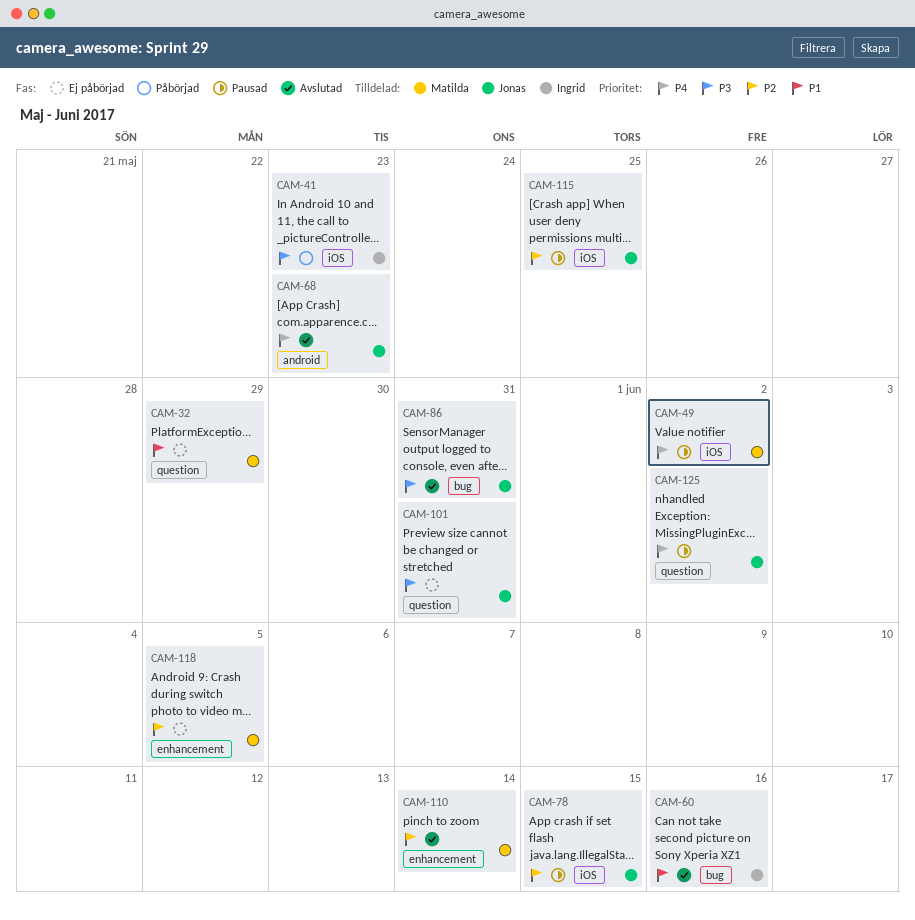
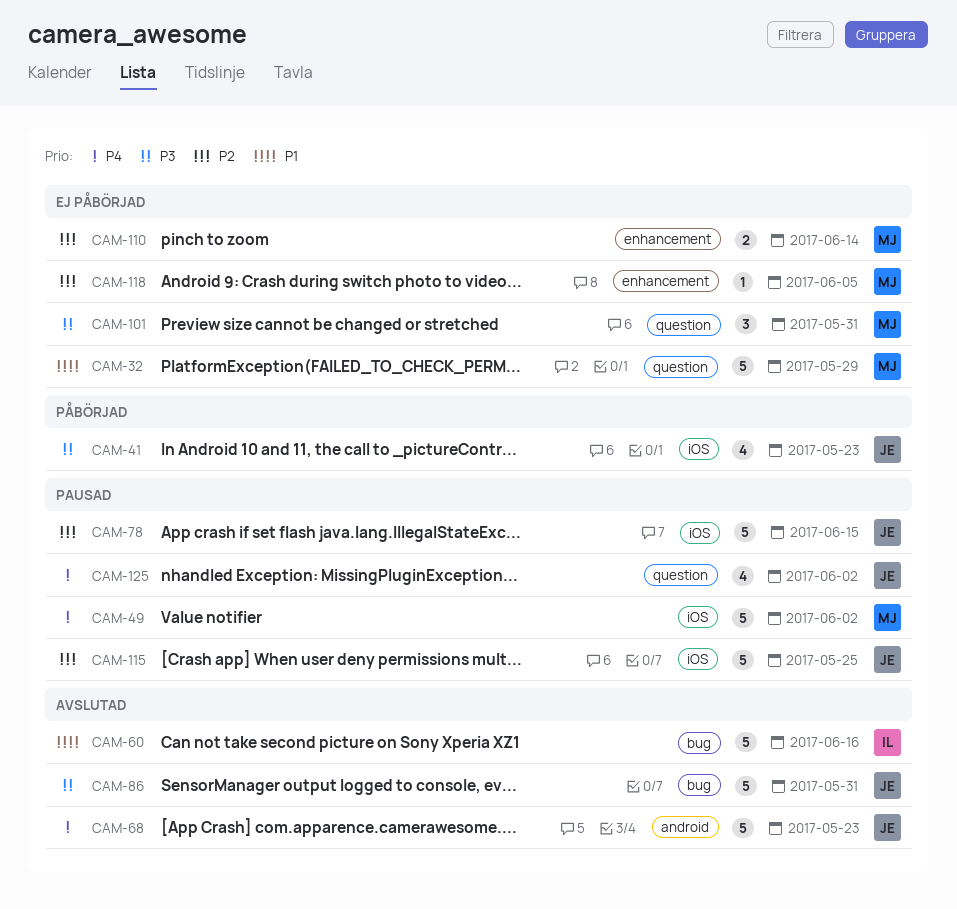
CAM-41, owner: Ingrid -> Jonas
CAM-101, owner: Jonas -> Matilda
CAM-110, status: Avslutad -> Ej påbörjad

